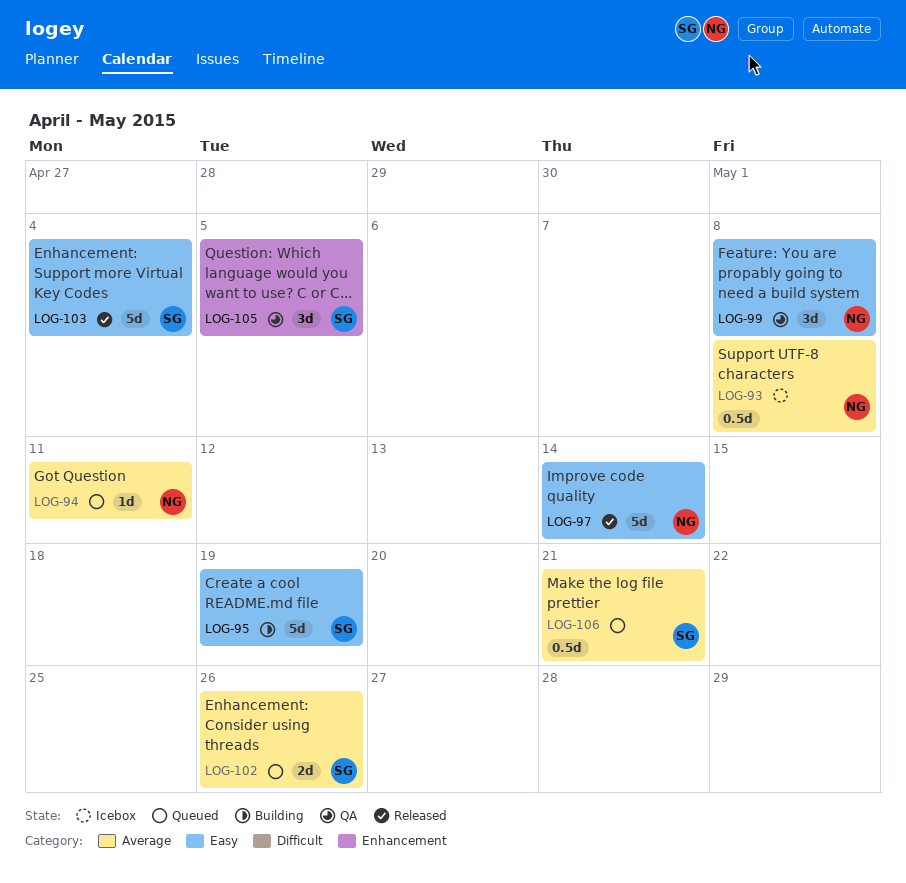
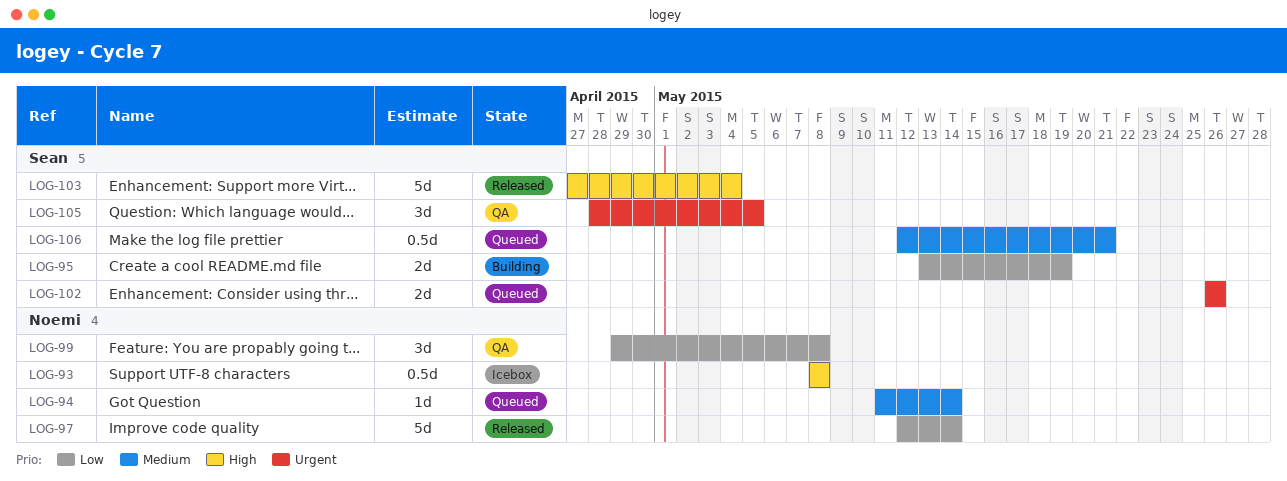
LOG-94, due: May 11 -> May 14
LOG-95, estimate: 5d -> 2d

